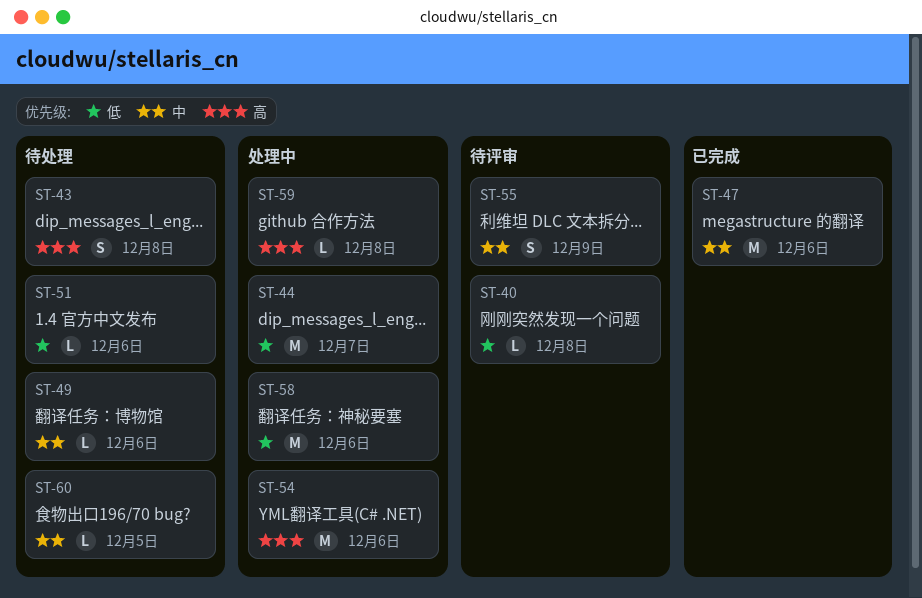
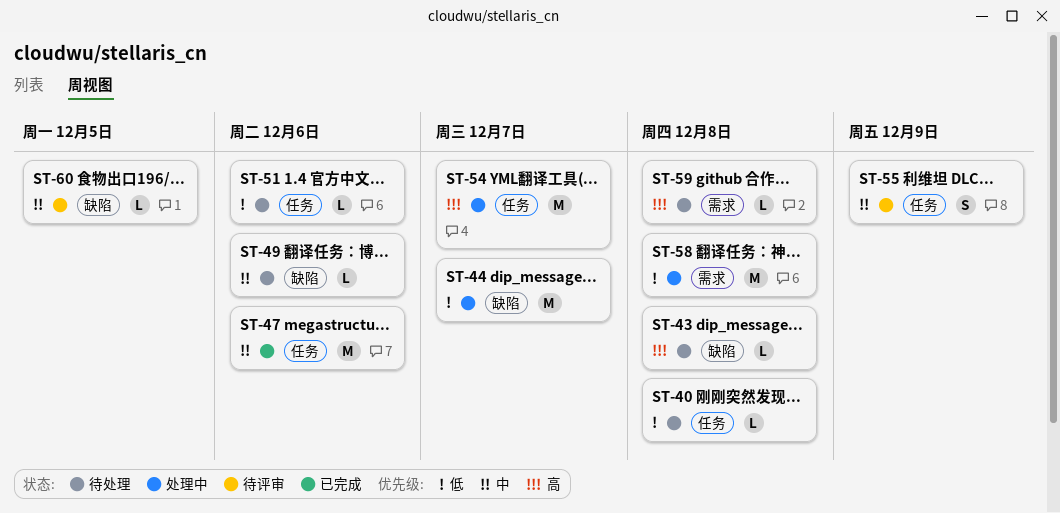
ST-40, status: 待评审 -> 待处理
ST-43, estimate: S -> L
ST-54, due: Dec 6 -> Dec 7
ST-58, due: Dec 6 -> Dec 8
ST-59, status: 处理中 -> 待处理
ST-60, status: 待处理 -> 待评审

